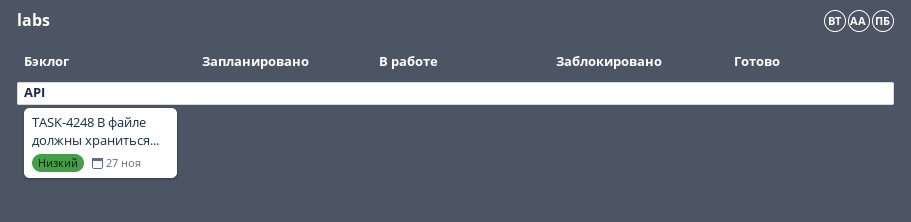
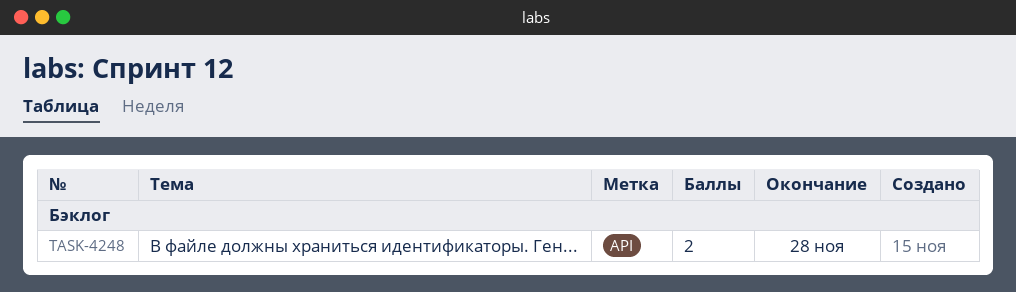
TASK-4248, due: Nov 27 -> Nov 28

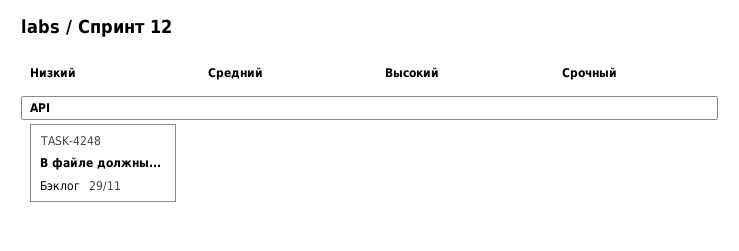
TASK-4248, due: Nov 28 -> Nov 29

